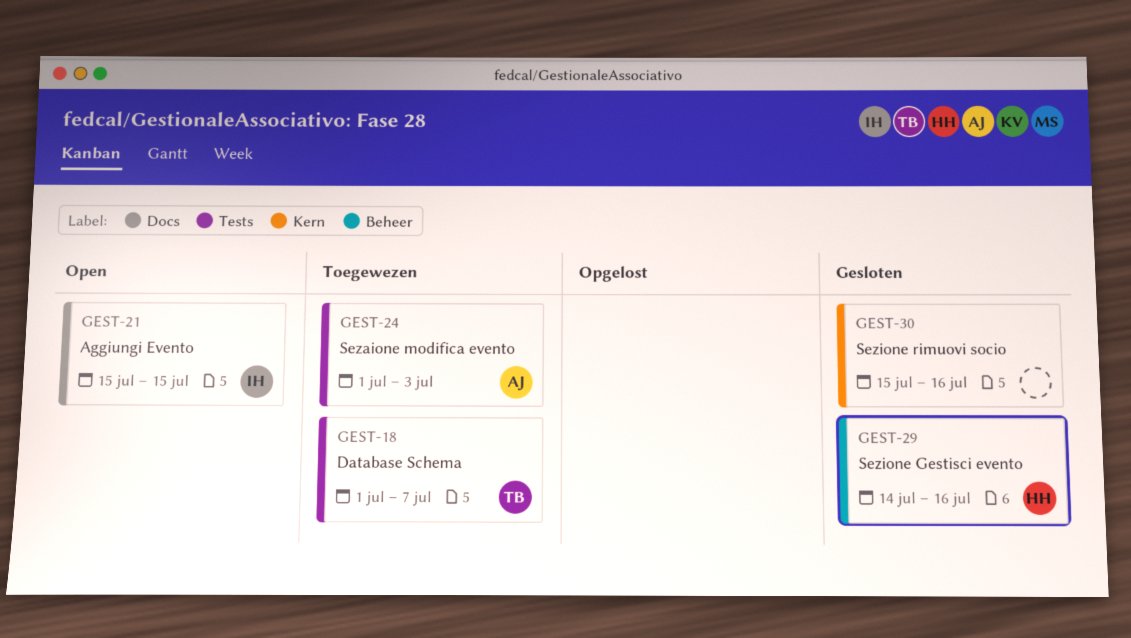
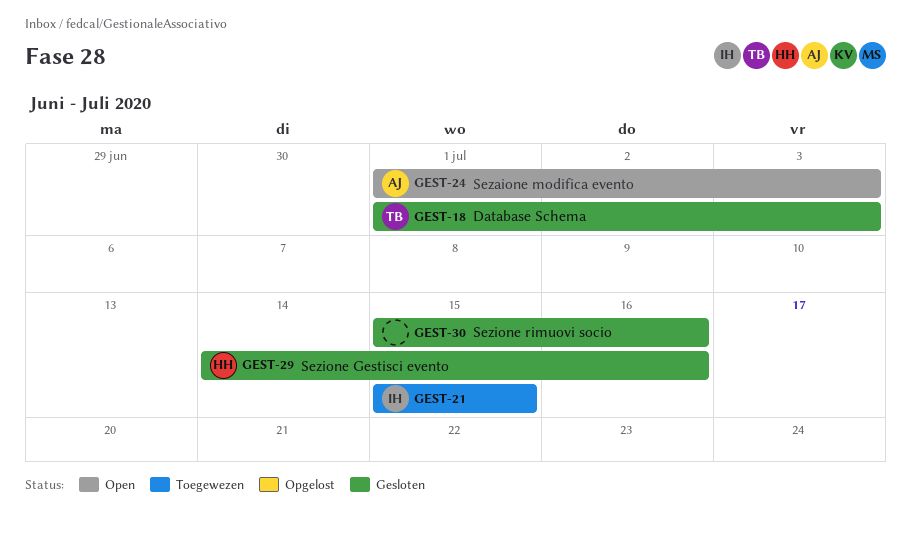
GEST-18, status: Toegewezen -> Gesloten
GEST-18, due: Jul 7 -> Jul 3
GEST-21, status: Open -> Toegewezen
GEST-24, status: Toegewezen -> Open

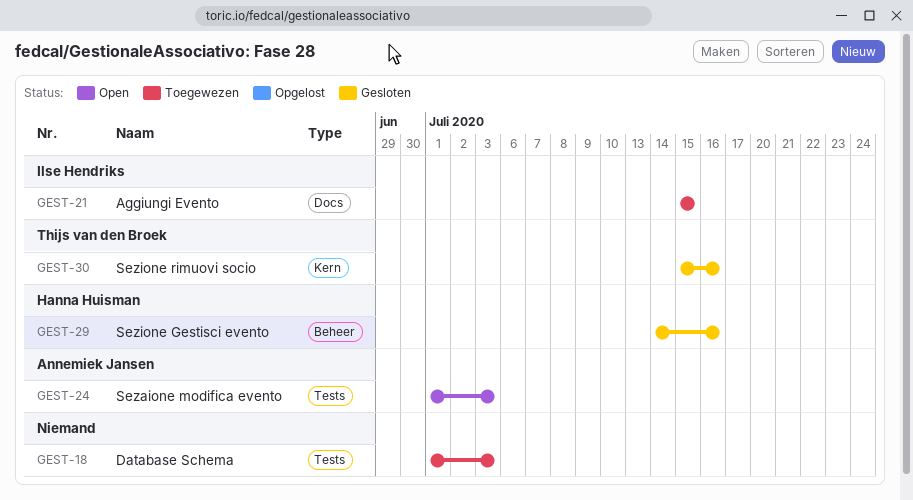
GEST-18, status: Gesloten -> Toegewezen
GEST-18, owner: Thijs van den Broek -> none
GEST-30, owner: none -> Thijs van den Broek

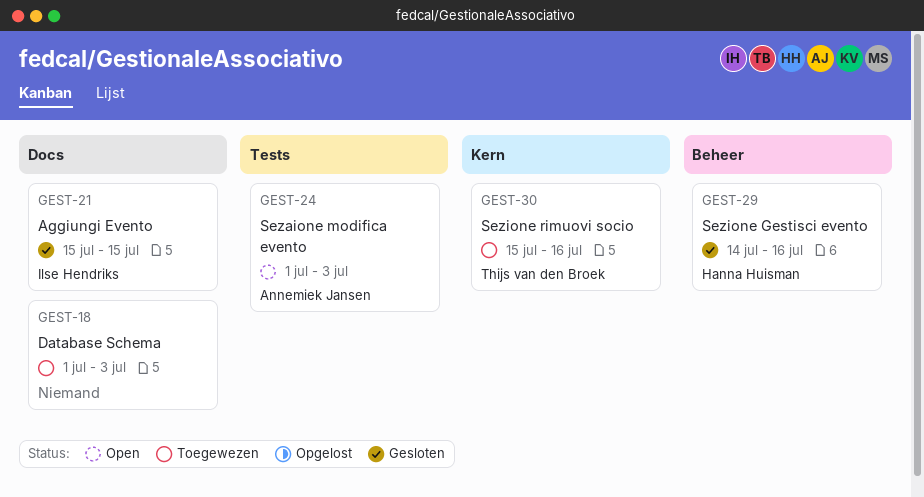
GEST-18, label: Tests -> Docs
GEST-21, status: Toegewezen -> Gesloten
GEST-30, status: Gesloten -> Toegewezen

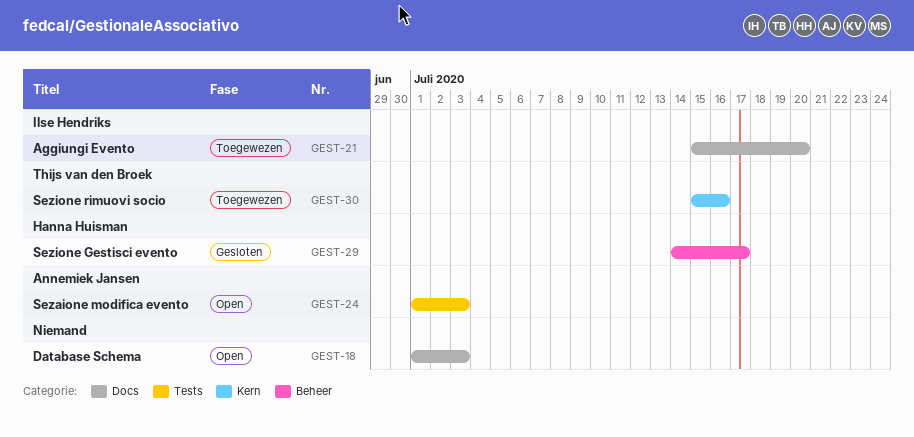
GEST-18, status: Toegewezen -> Open
GEST-21, status: Gesloten -> Toegewezen
GEST-21, due: Jul 15 -> Jul 20
GEST-29, due: Jul 16 -> Jul 17

